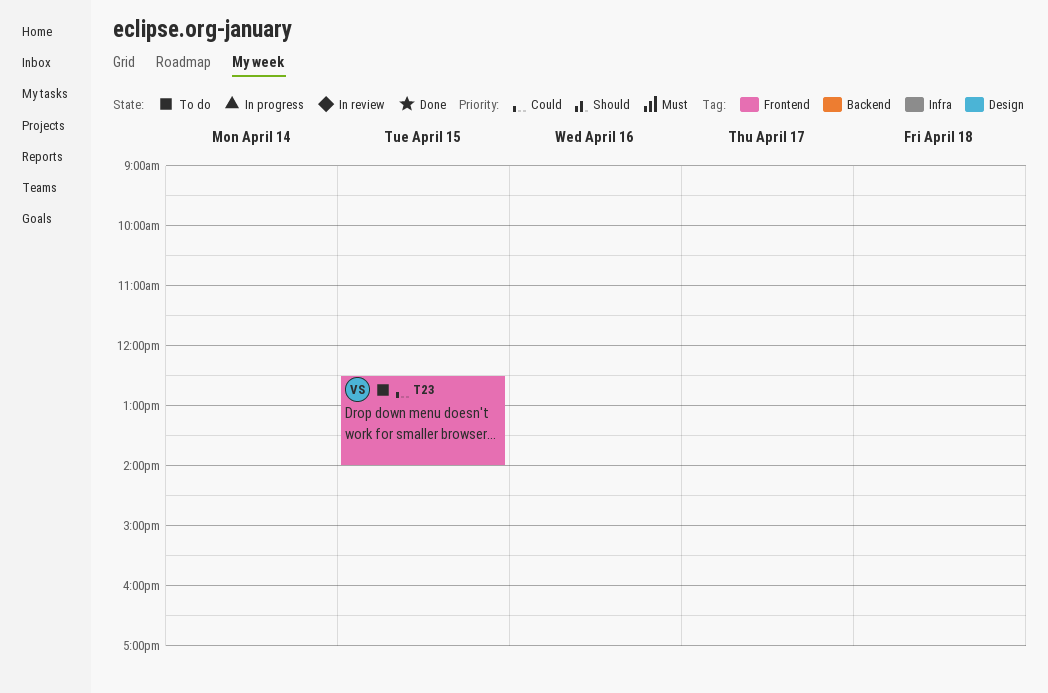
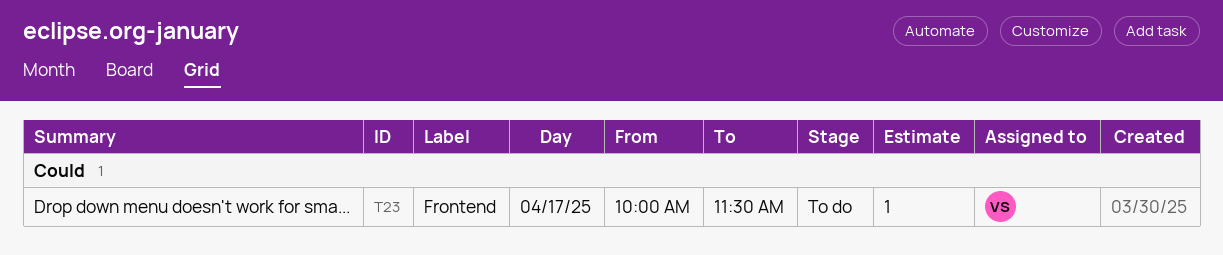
T23, day: Apr 15 -> Apr 17
T23, begins: 12:30 -> 10:00
T23, ends: 14:00 -> 11:30

